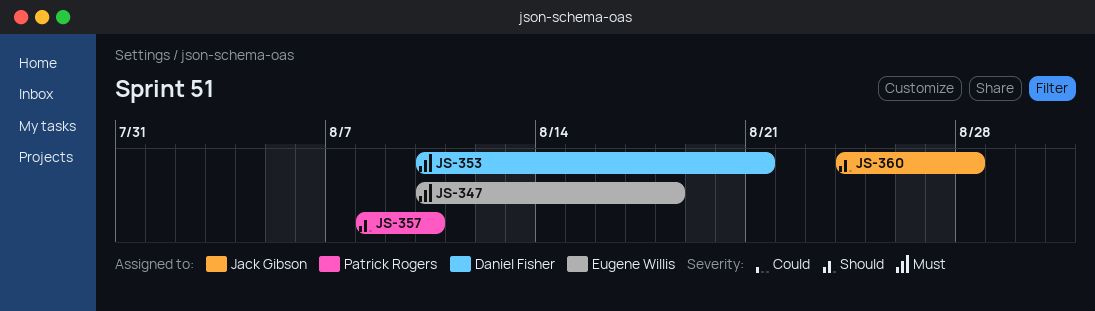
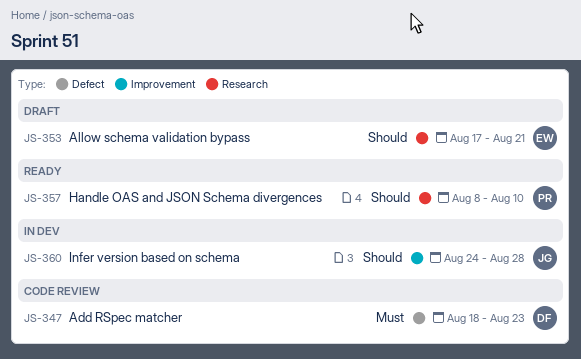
JS-347, owner: Eugene Willis -> Daniel Fisher
JS-347, start: Aug 10 -> Aug 18
JS-347, due: Aug 18 -> Aug 23
JS-353, owner: Daniel Fisher -> Eugene Willis
JS-353, priority: Must -> Should
JS-353, start: Aug 10 -> Aug 17

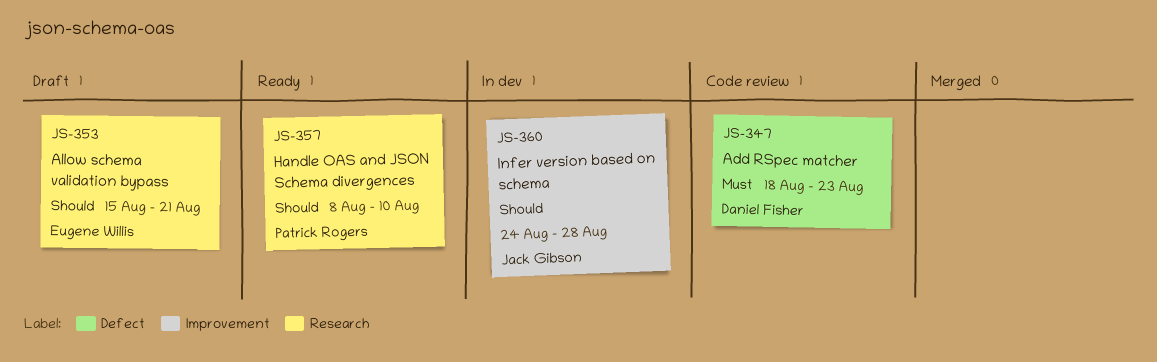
JS-353, start: Aug 17 -> Aug 15

